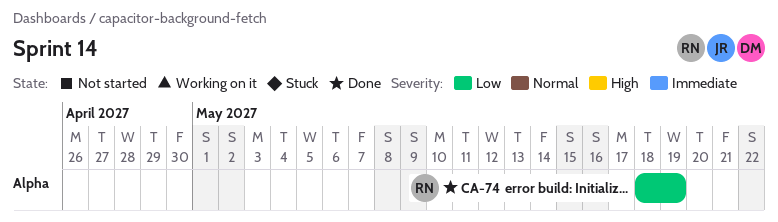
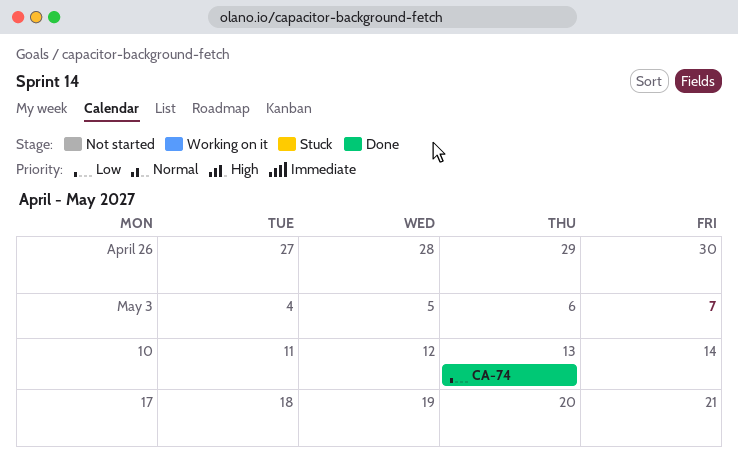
CA-74, start: May 18 -> May 13
CA-74, due: May 19 -> May 13

